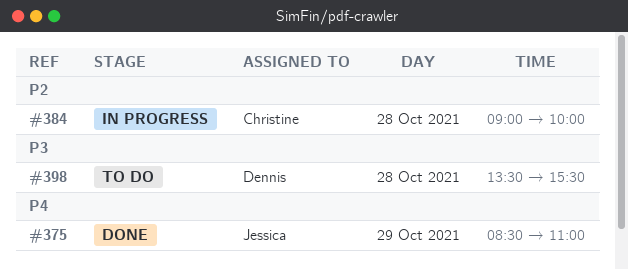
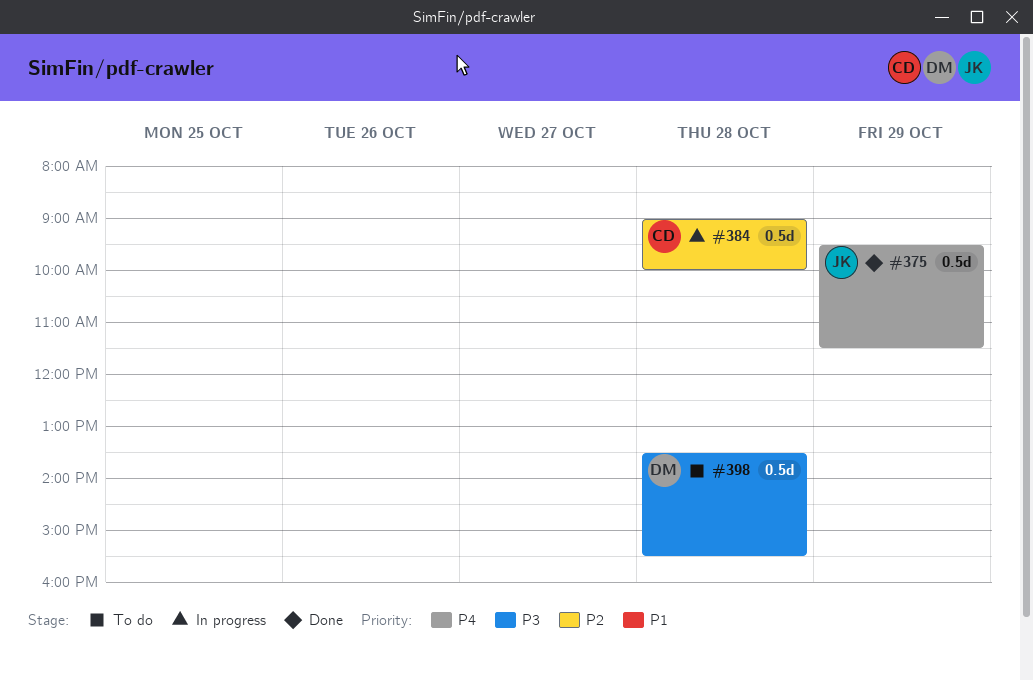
#375, begins: 08:30 -> 09:30
#375, ends: 11:00 -> 11:30

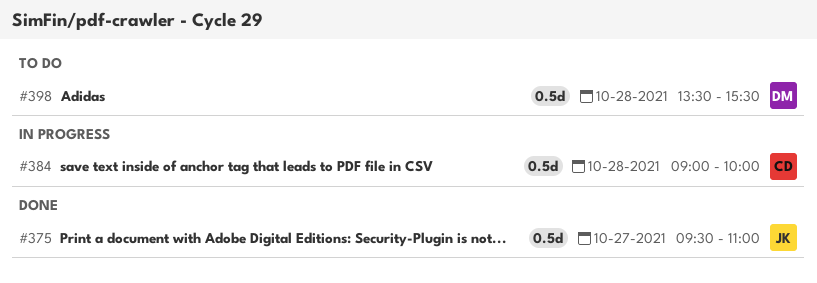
#375, day: Oct 29 -> Oct 27
#375, ends: 11:30 -> 11:00

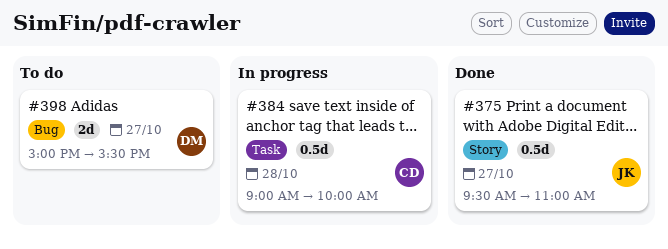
#398, estimate: 0.5d -> 2d
#398, day: Oct 28 -> Oct 27
#398, begins: 13:30 -> 15:00

